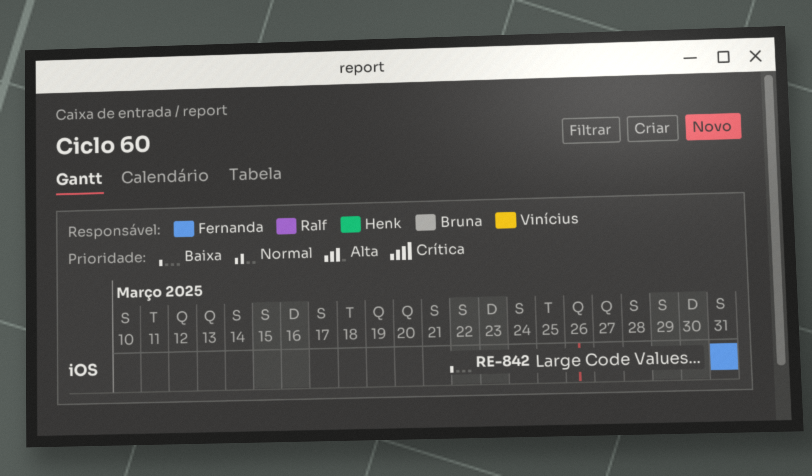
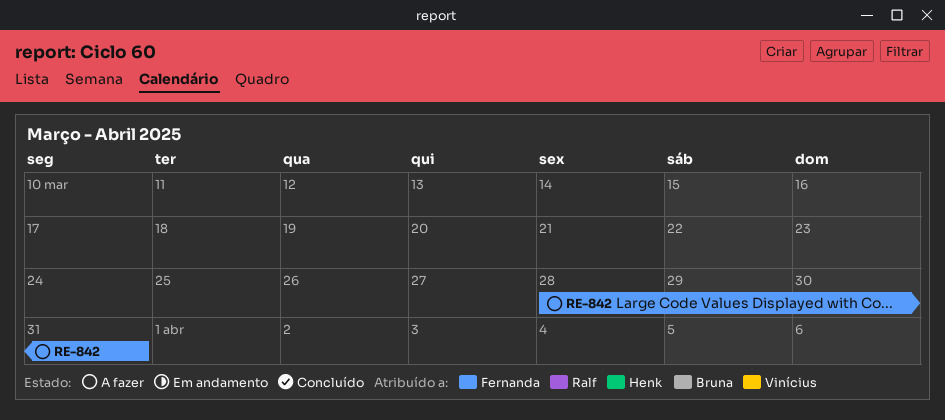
RE-842, start: Mar 31 -> Mar 28

